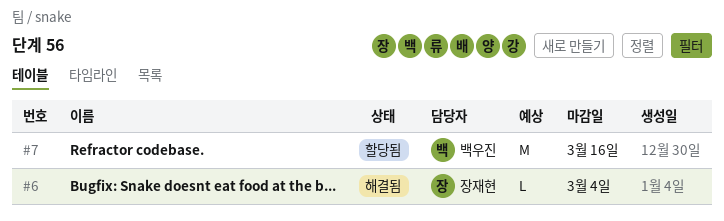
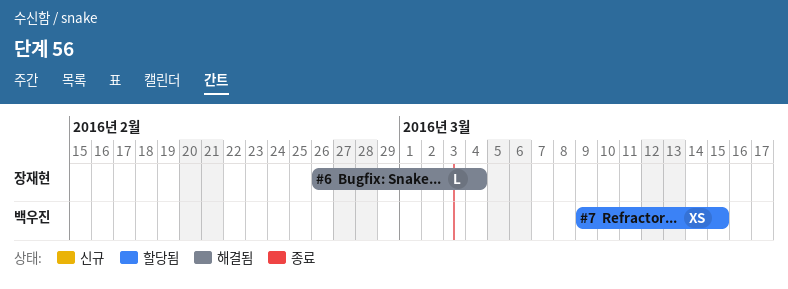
#7, estimate: M -> XS
#7, due: Mar 16 -> Mar 15

